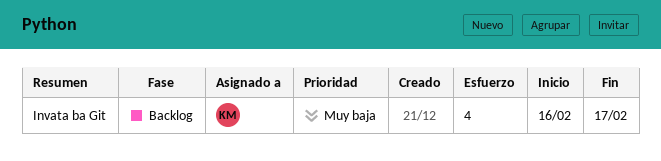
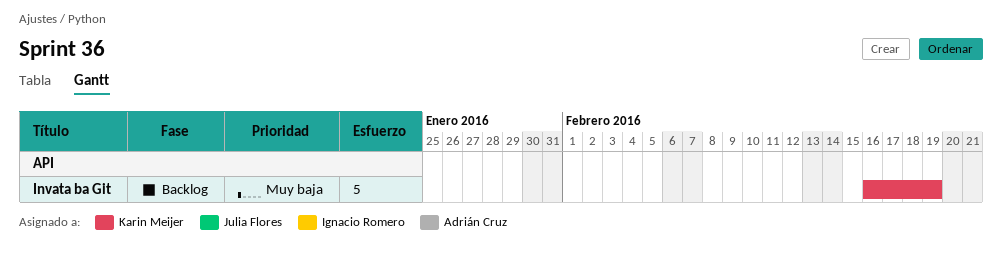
Invata ba Git, estimate: 4 -> 5
Invata ba Git, due: Feb 17 -> Feb 19

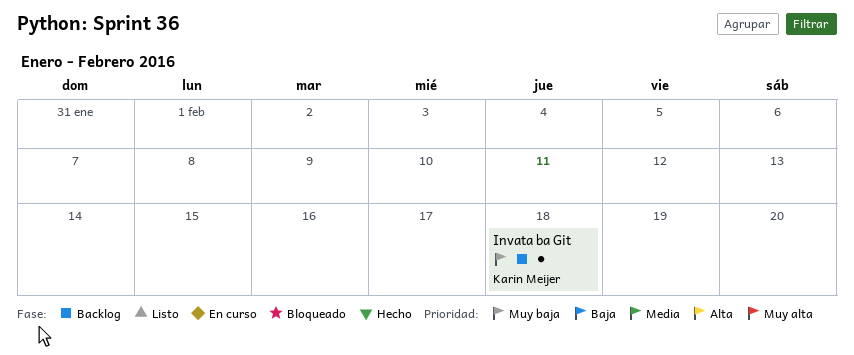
Invata ba Git, estimate: 5 -> 1
Invata ba Git, due: Feb 19 -> Feb 18

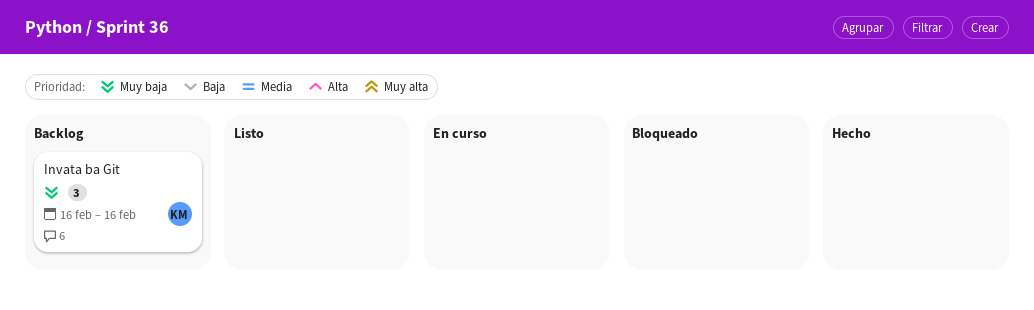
Invata ba Git, estimate: 1 -> 3
Invata ba Git, due: Feb 18 -> Feb 16

